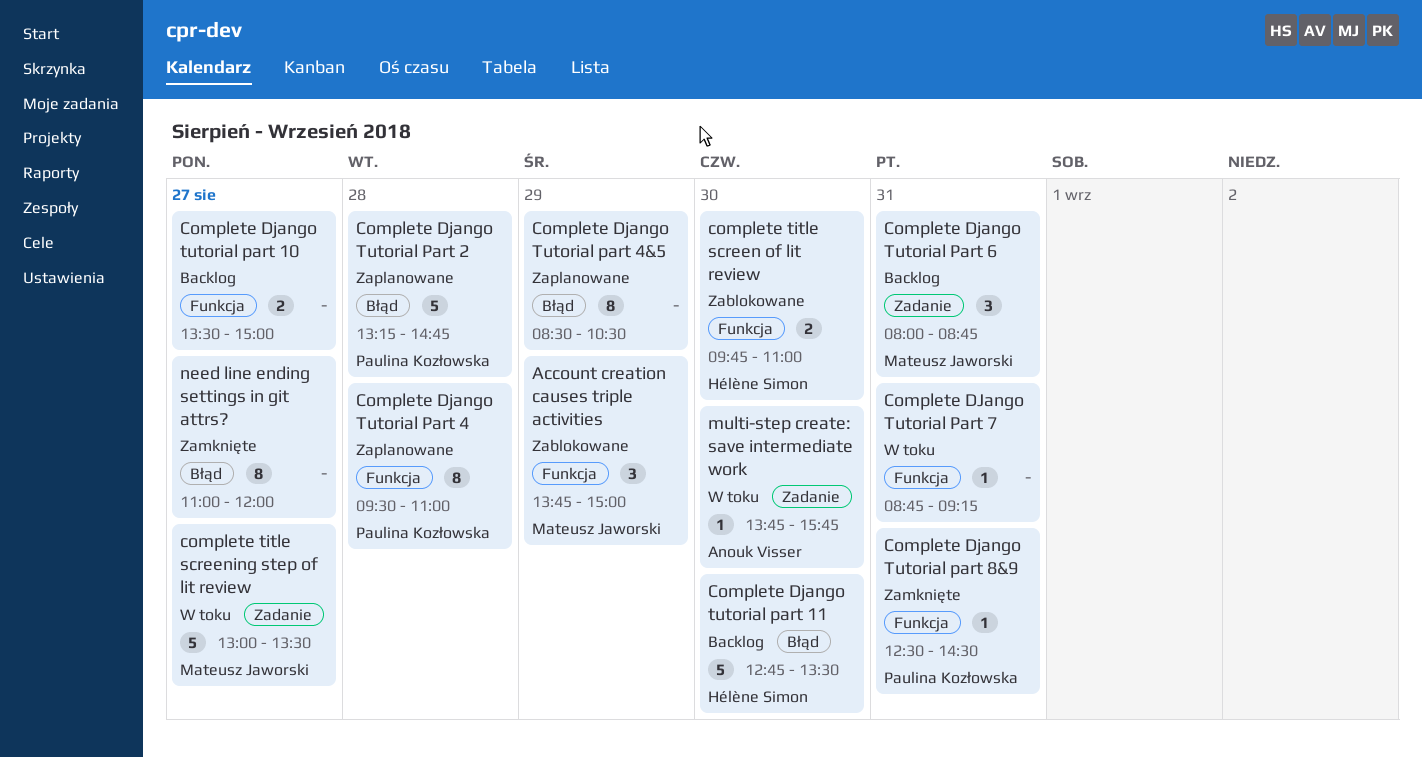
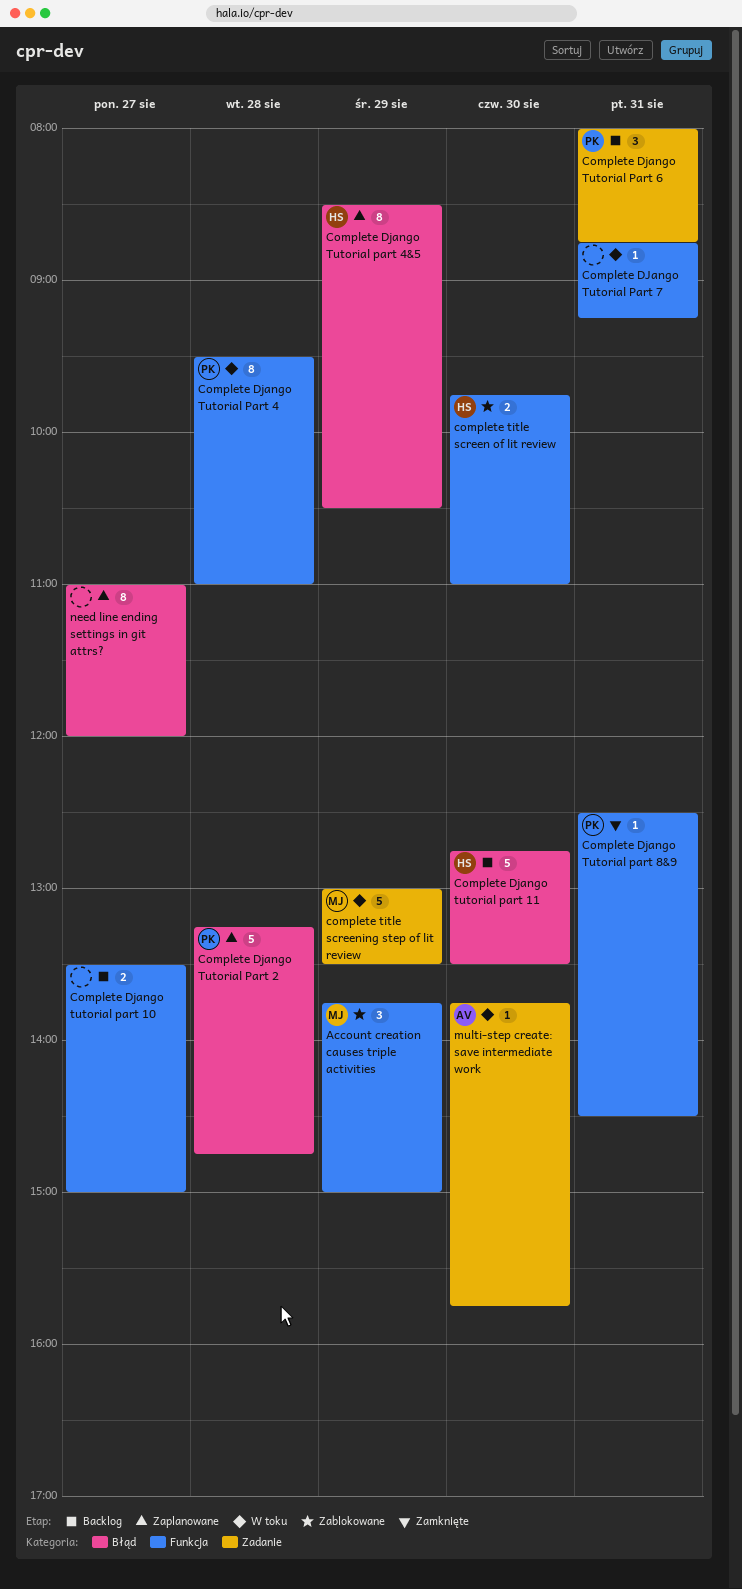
Complete Django Tutorial Part 4, status: Zaplanowane -> W toku
Complete Django Tutorial part 4&5, owner: none -> Hélène Simon
Complete Django Tutorial Part 6, owner: Mateusz Jaworski -> Paulina Kozłowska
complete title screening step of lit review, day: Aug 27 -> Aug 29
need line ending settings in git attrs?, status: Zamknięte -> Zaplanowane

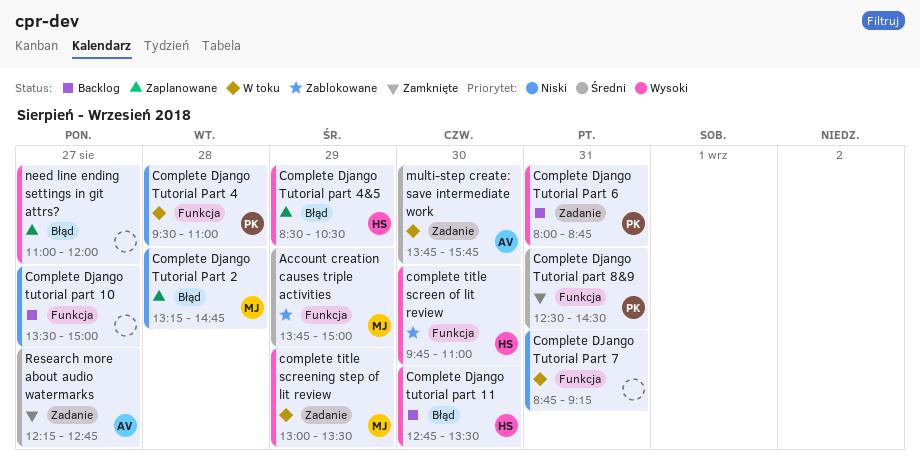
Complete Django Tutorial Part 2, owner: PK -> MJ
Research more about audio watermarks: none -> present

